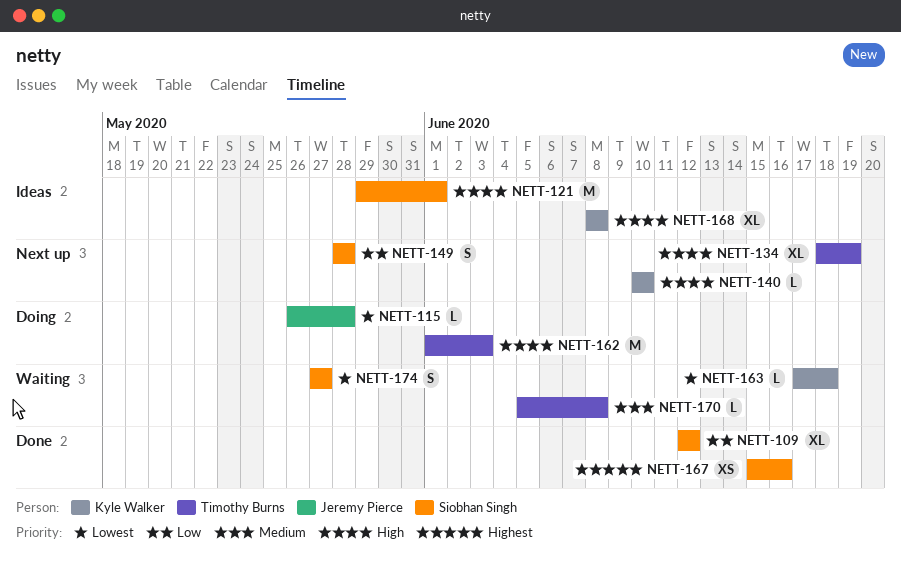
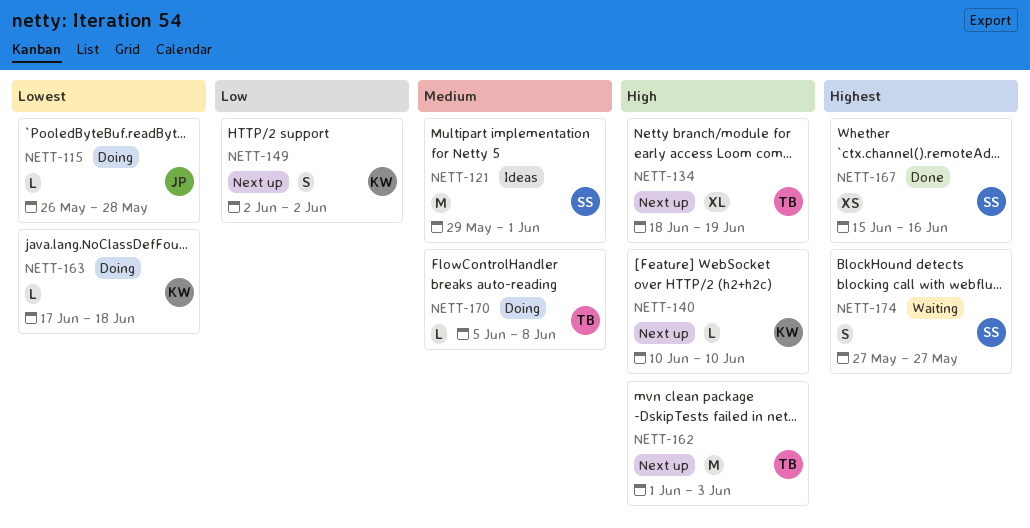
NETT-109: present -> none
NETT-121, priority: High -> Medium
NETT-149, owner: Siobhan Singh -> Kyle Walker
NETT-149, start: May 28 -> Jun 2
NETT-149, due: May 28 -> Jun 2
NETT-162, status: Doing -> Next up
NETT-163, status: Waiting -> Doing
NETT-168: present -> none
NETT-170, status: Waiting -> Doing
NETT-174, priority: Lowest -> Highest

